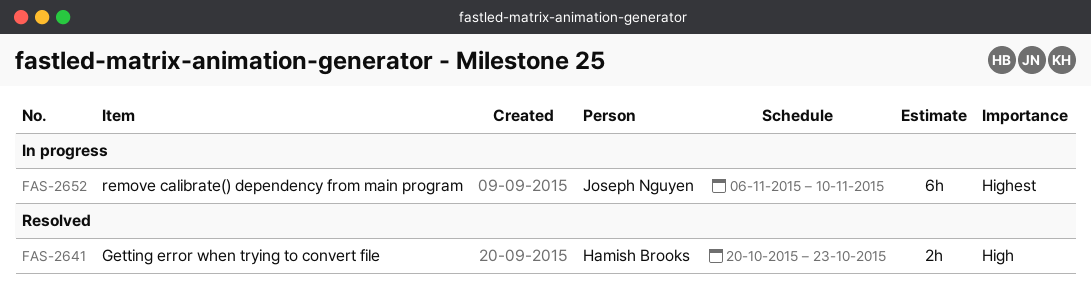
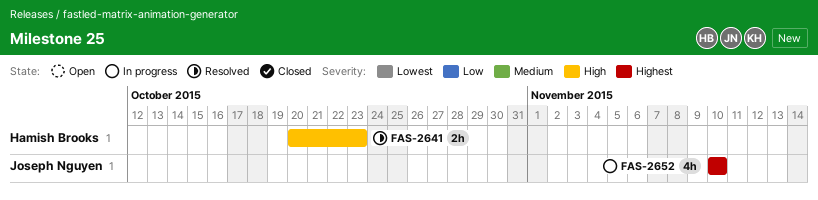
FAS-2652, estimate: 6h -> 4h
FAS-2652, start: Nov 6 -> Nov 10

